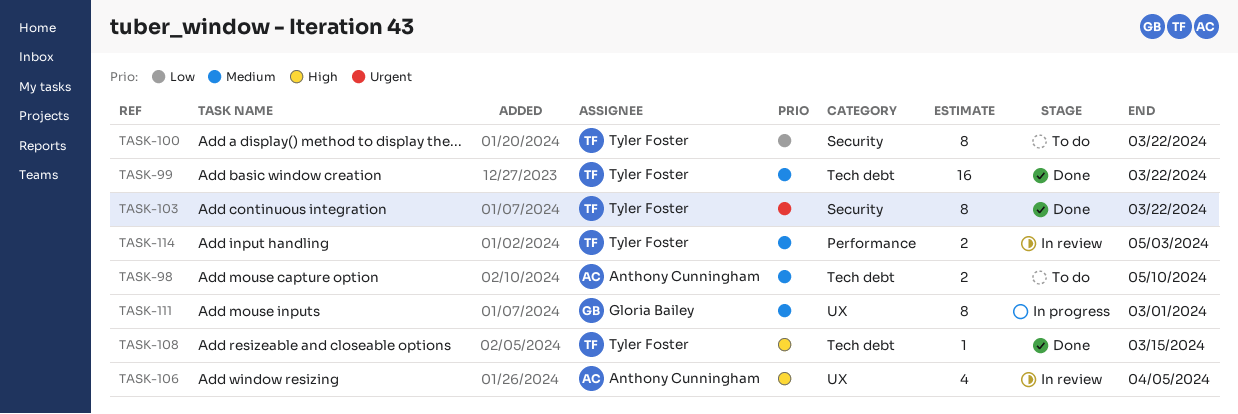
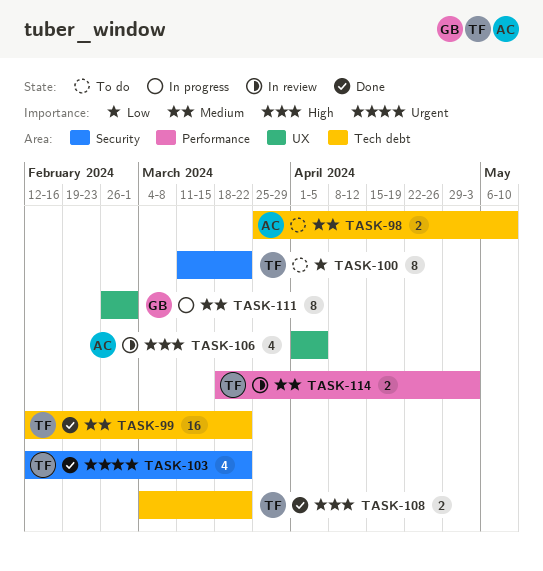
TASK-103, estimate: 8 -> 4
TASK-108, estimate: 1 -> 2
TASK-108, due: Mar 15 -> Mar 22

